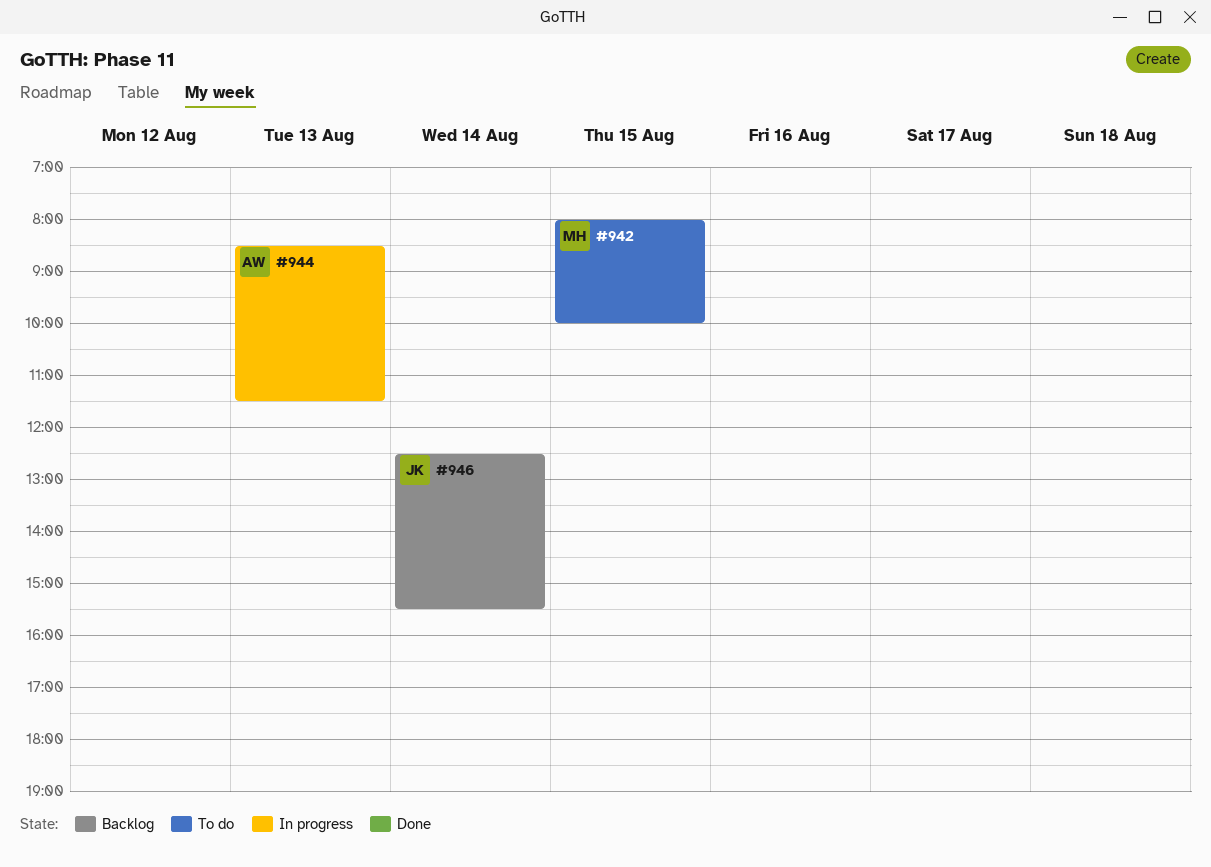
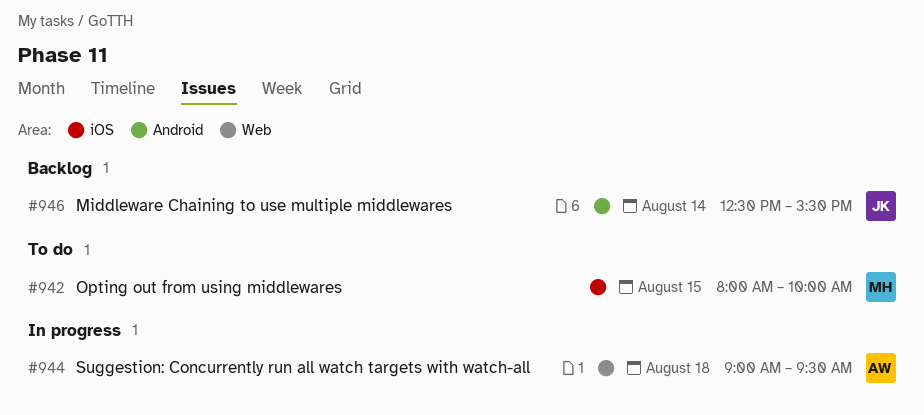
#944, day: Aug 13 -> Aug 18
#944, begins: 08:30 -> 09:00
#944, ends: 11:30 -> 09:30

